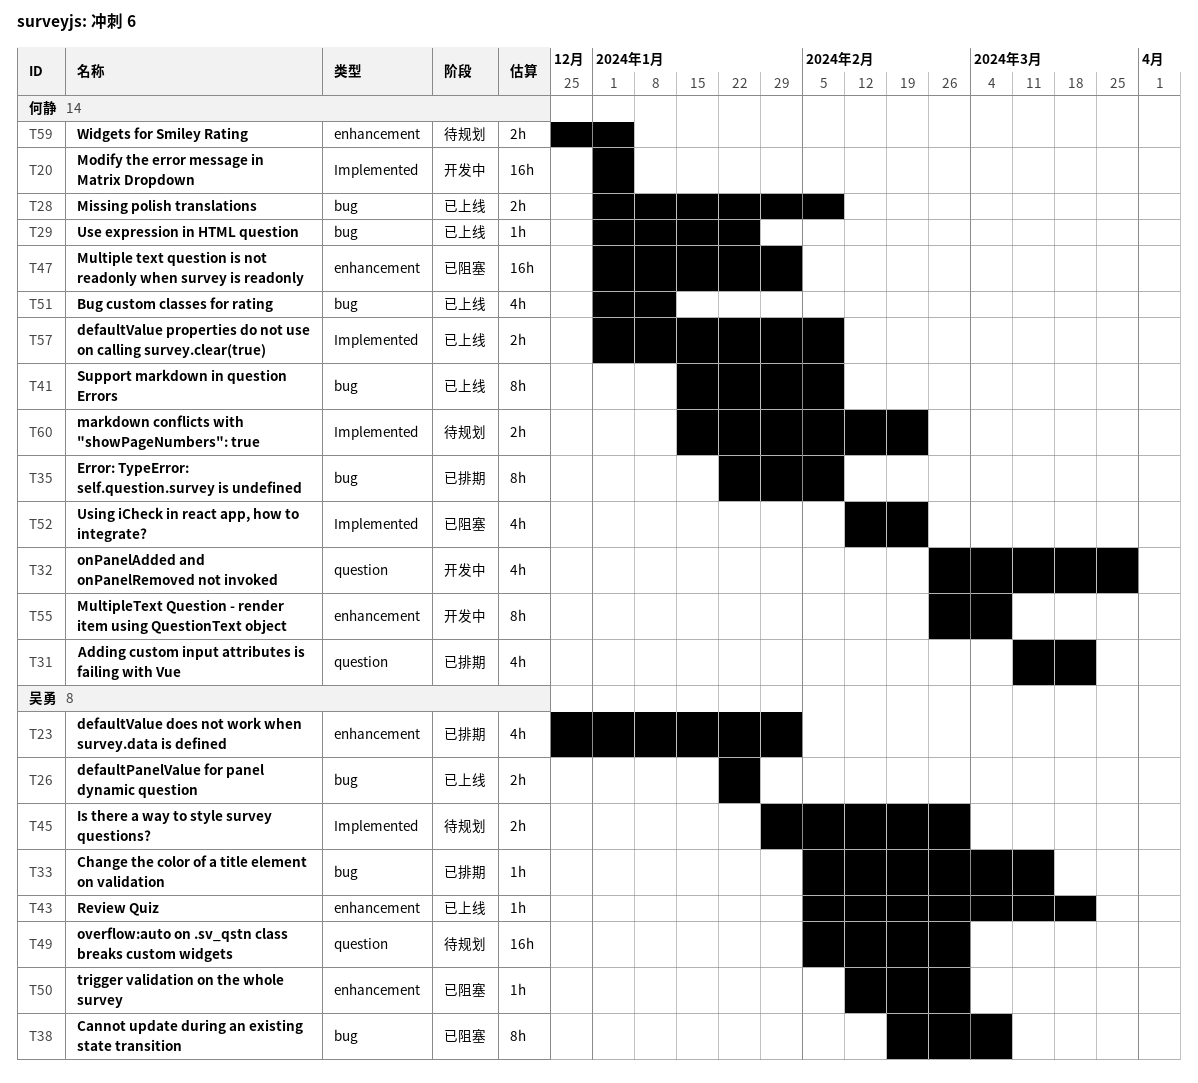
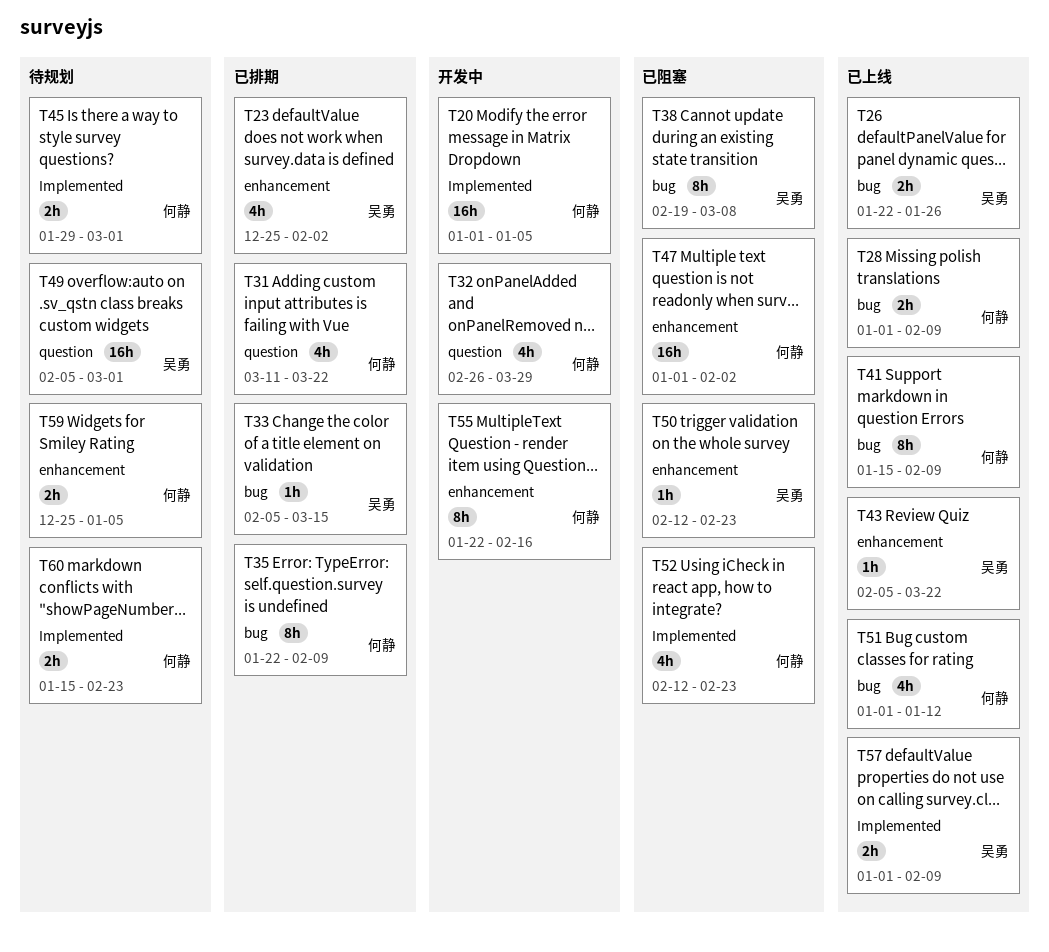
T29: present -> none
T45, owner: 吴勇 -> 何静
T50, due: Mar 1 -> Feb 23
T55, start: Feb 26 -> Jan 22
T55, due: Mar 8 -> Feb 16
T57, owner: 何静 -> 吴勇

